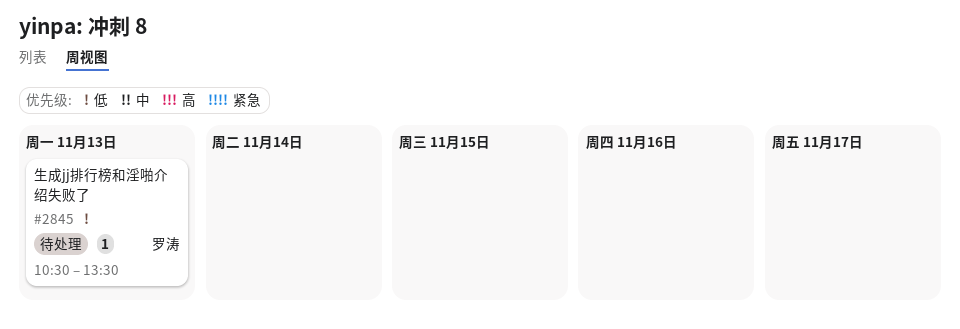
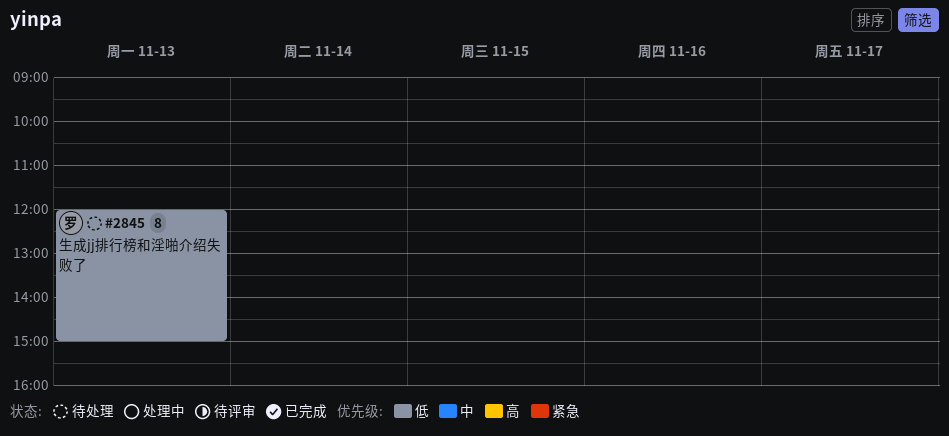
#2845, estimate: 1 -> 8
#2845, begins: 10:30 -> 12:00
#2845, ends: 13:30 -> 15:00

